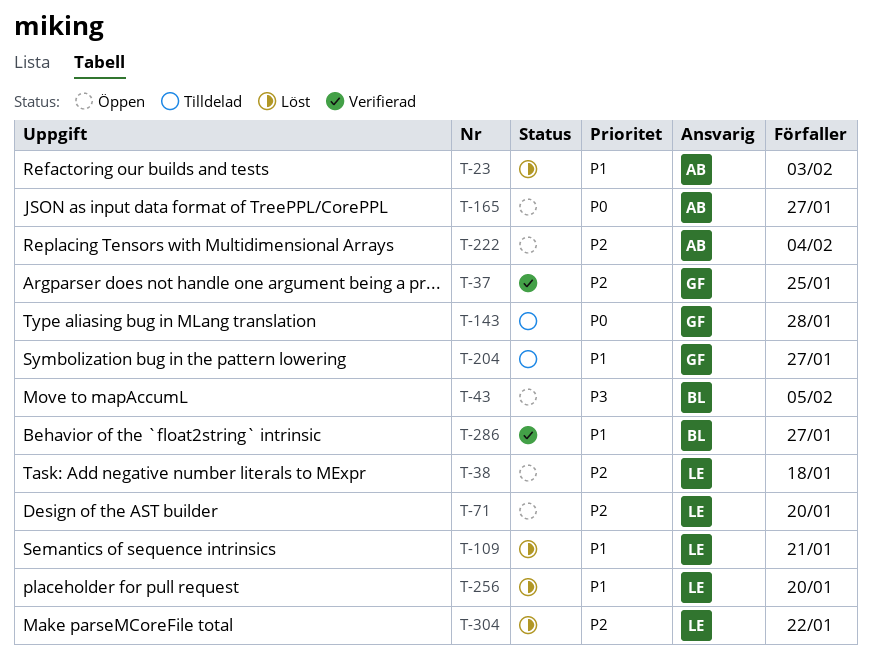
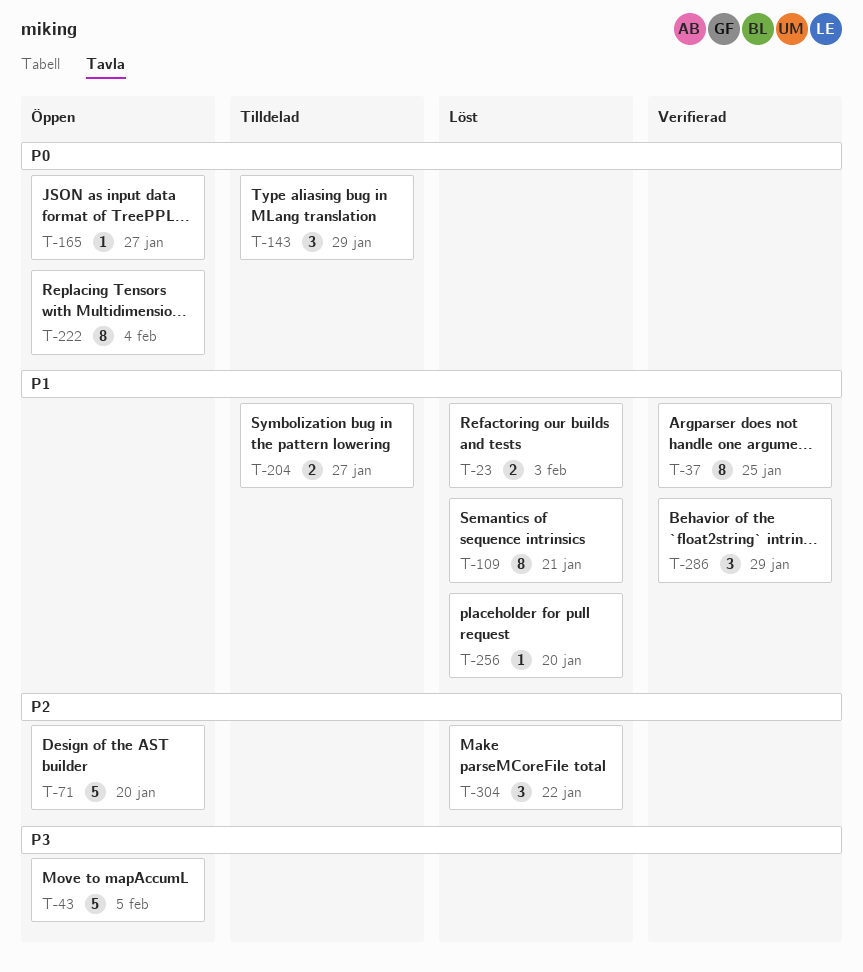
T-37, priority: P2 -> P1
T-38: present -> none
T-143, due: Jan 28 -> Jan 29
T-222, priority: P2 -> P0
T-286, due: Jan 27 -> Jan 29

